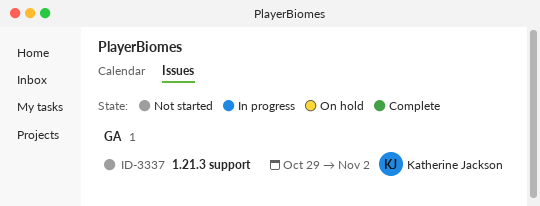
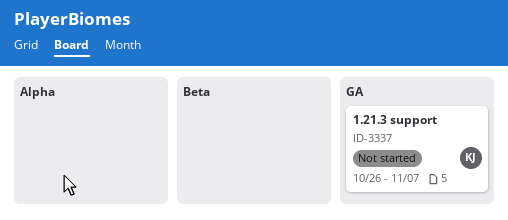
ID-3337, start: Oct 29 -> Oct 26
ID-3337, due: Nov 2 -> Nov 7

